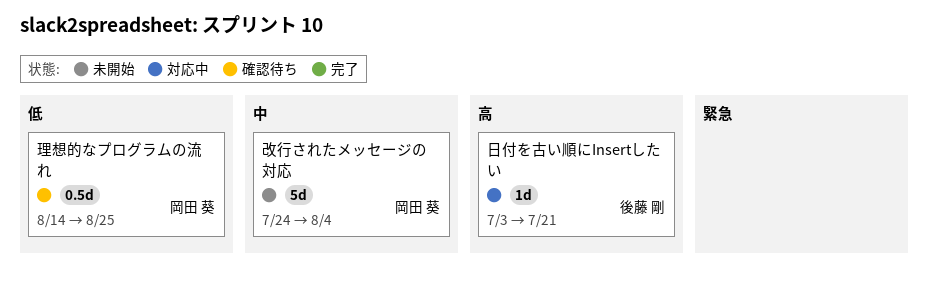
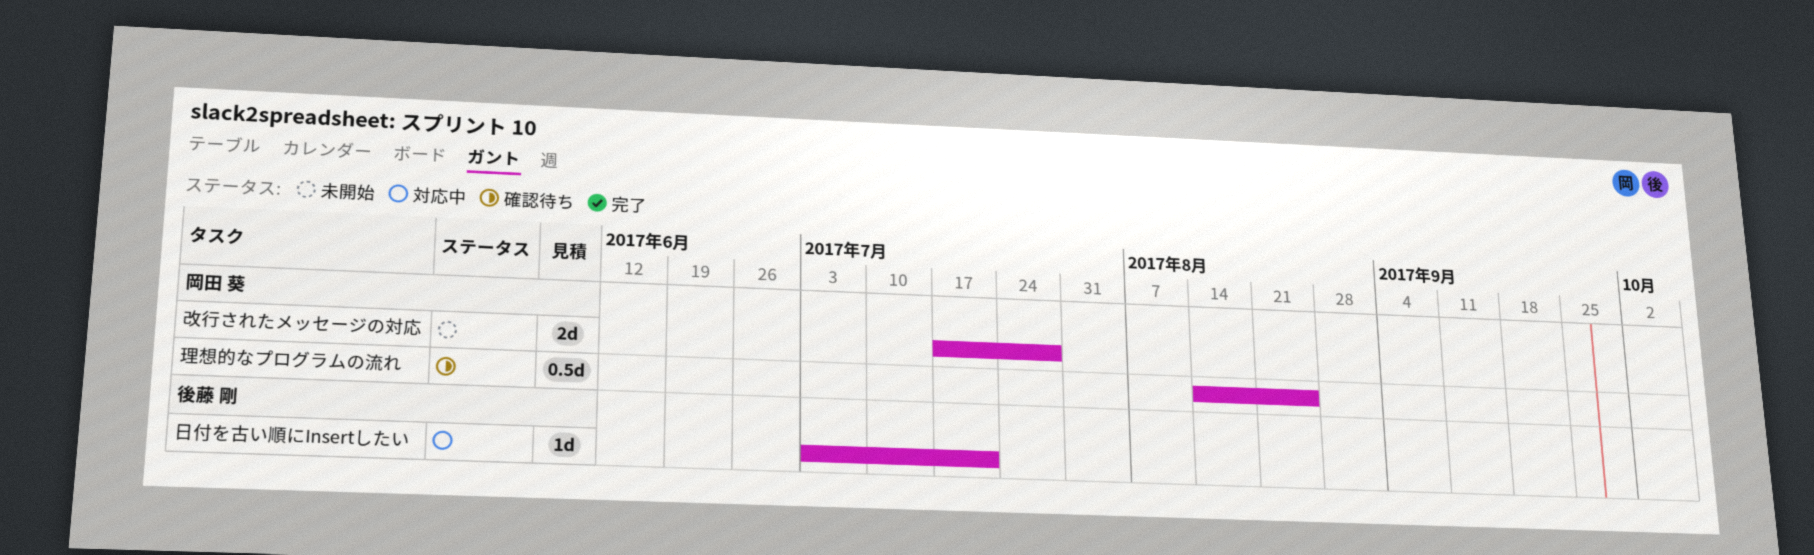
改行されたメッセージの対応, estimate: 5d -> 2d
改行されたメッセージの対応, start: Jul 24 -> Jul 17
改行されたメッセージの対応, due: Aug 4 -> Jul 28

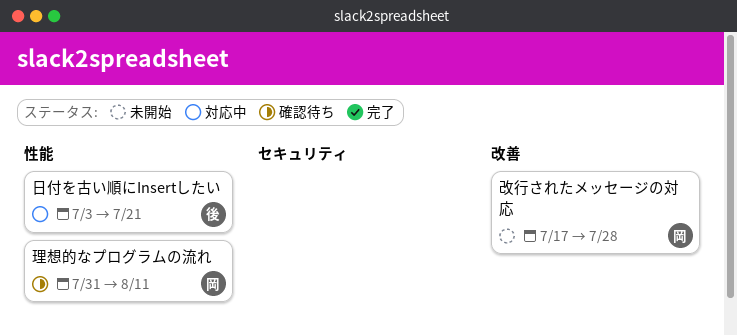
理想的なプログラムの流れ, start: Aug 14 -> Jul 31
理想的なプログラムの流れ, due: Aug 25 -> Aug 11

